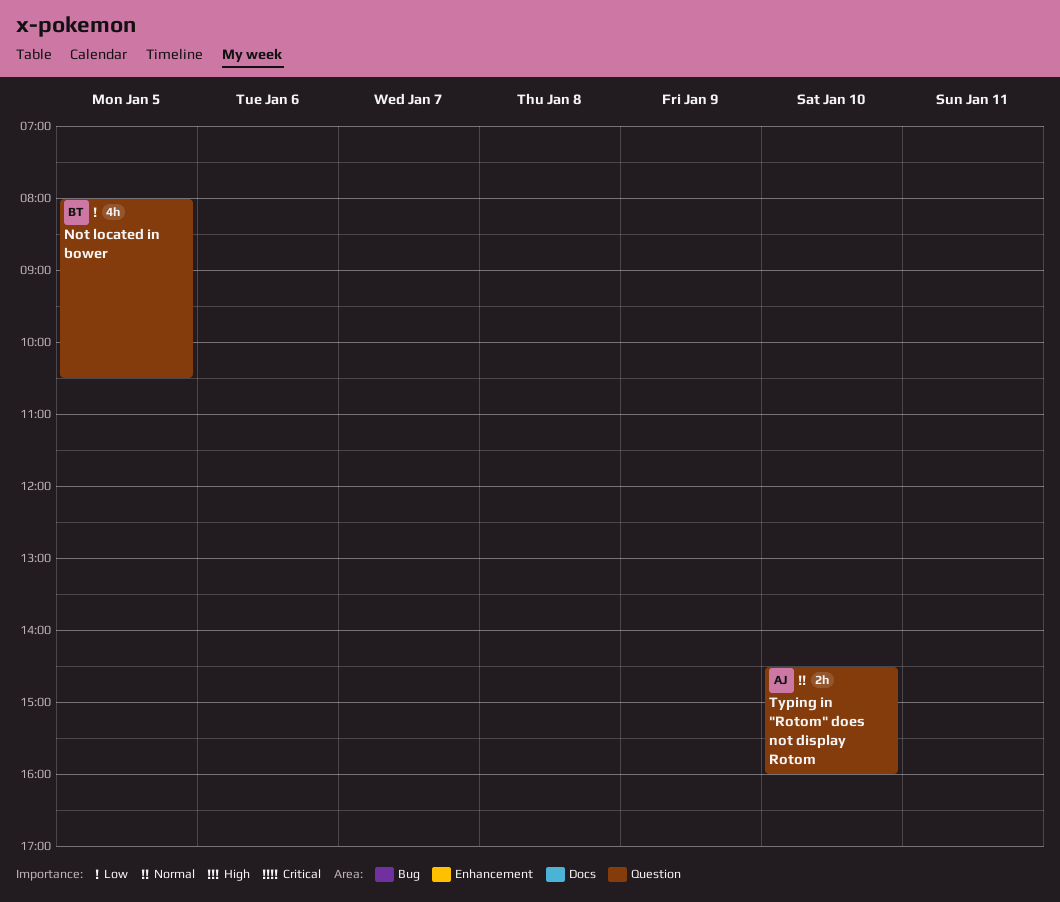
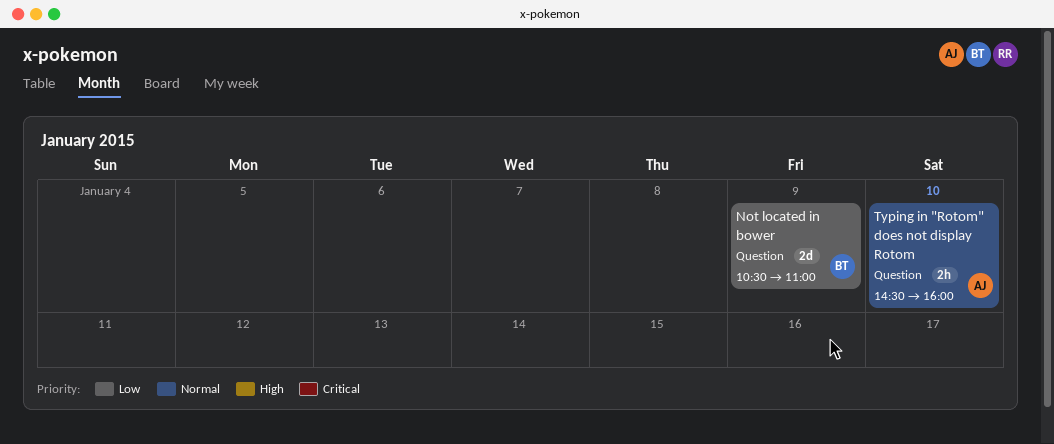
Not located in bower, estimate: 4h -> 2d
Not located in bower, day: Jan 5 -> Jan 9
Not located in bower, begins: 08:00 -> 10:30
Not located in bower, ends: 10:30 -> 11:00

